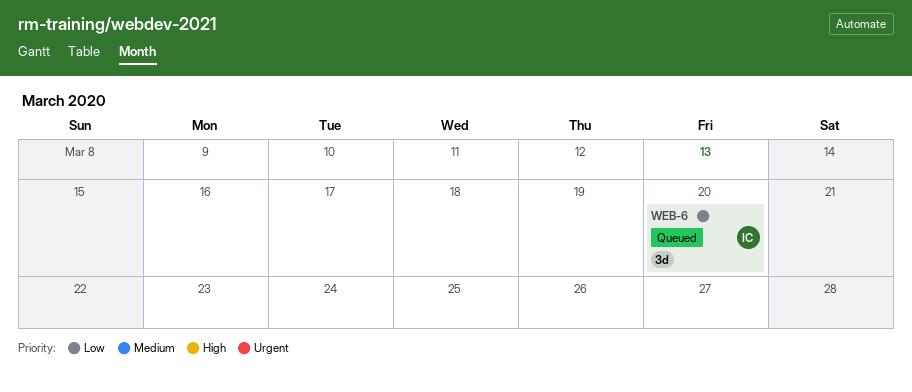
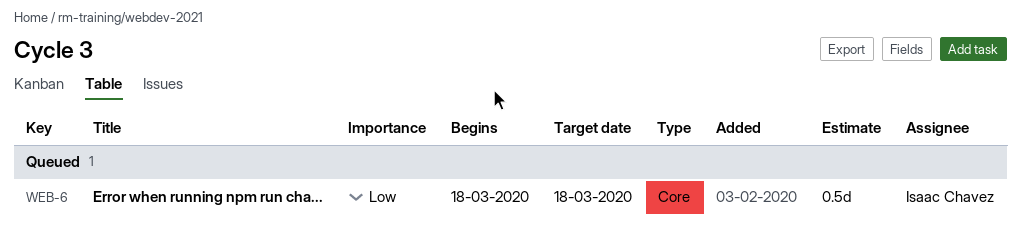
WEB-6, estimate: 3d -> 0.5d
WEB-6, due: Mar 20 -> Mar 18

